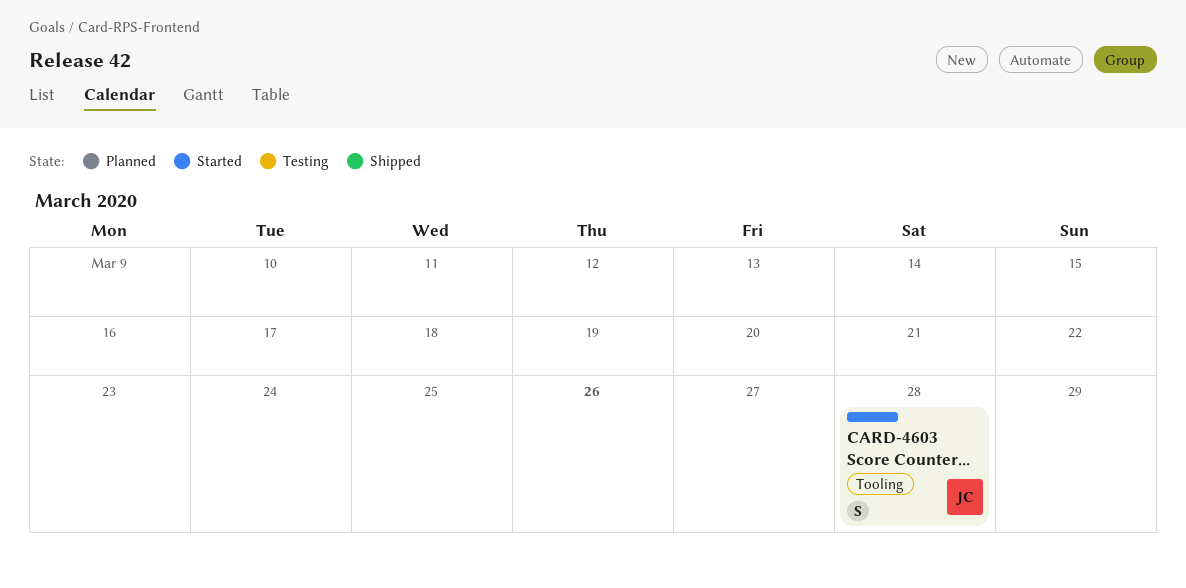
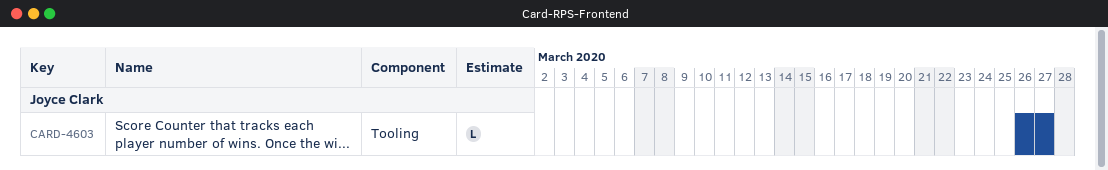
CARD-4603, estimate: S -> L
CARD-4603, due: Mar 28 -> Mar 27

